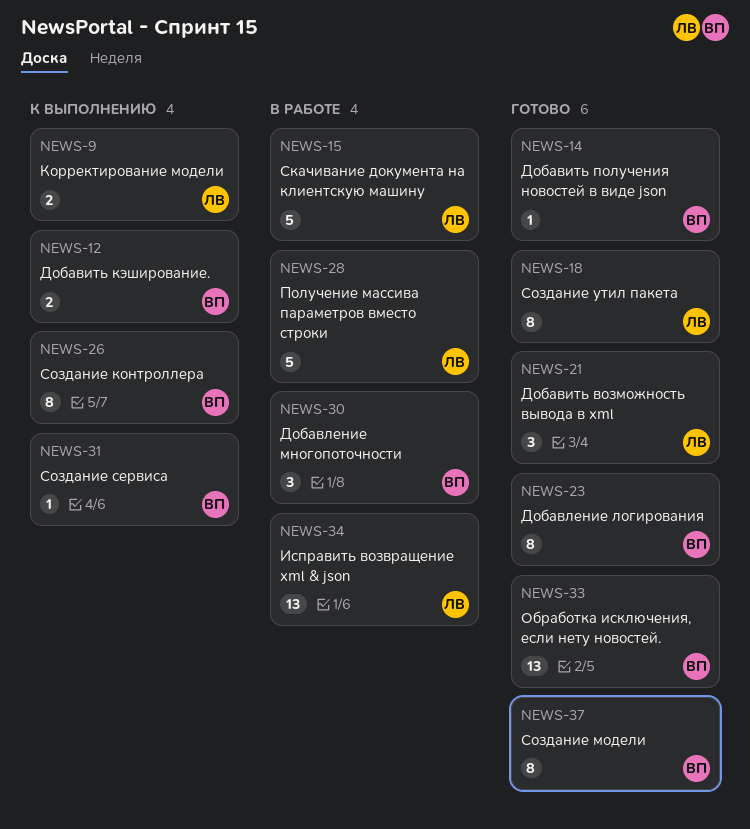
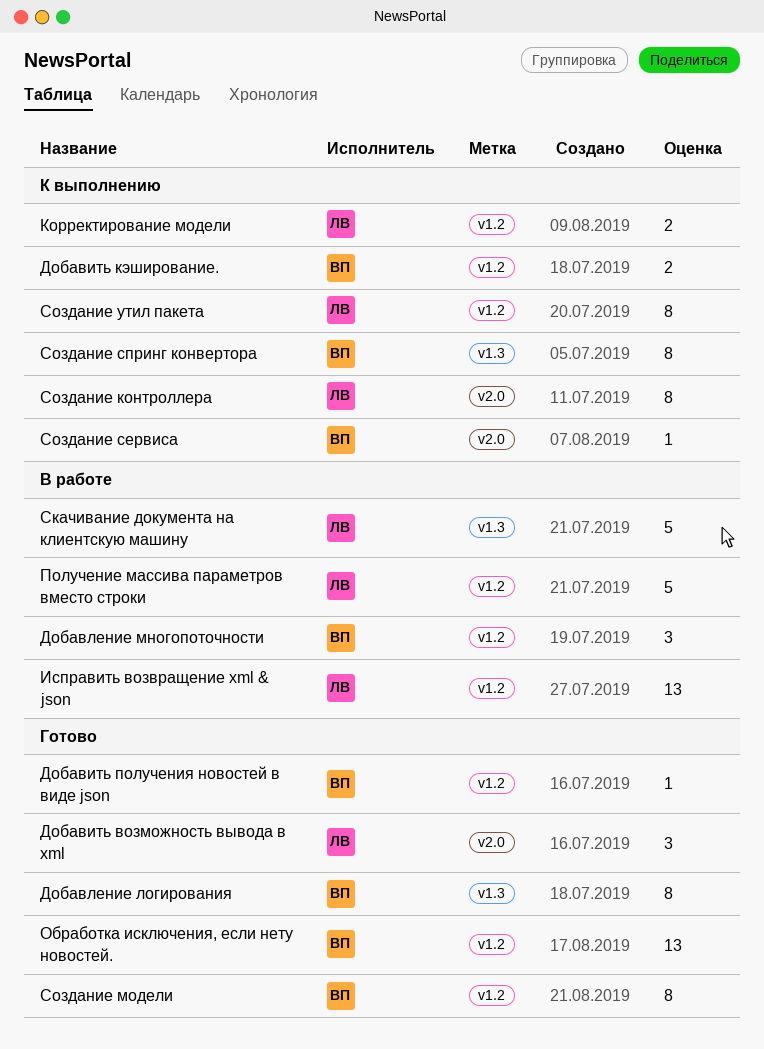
Создание контроллера, owner: ВП -> ЛВ
Создание спринг конвертора: none -> present
Создание утил пакета, status: Готово -> К выполнению

